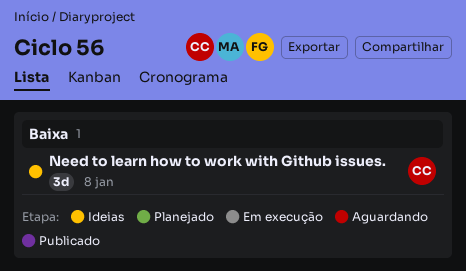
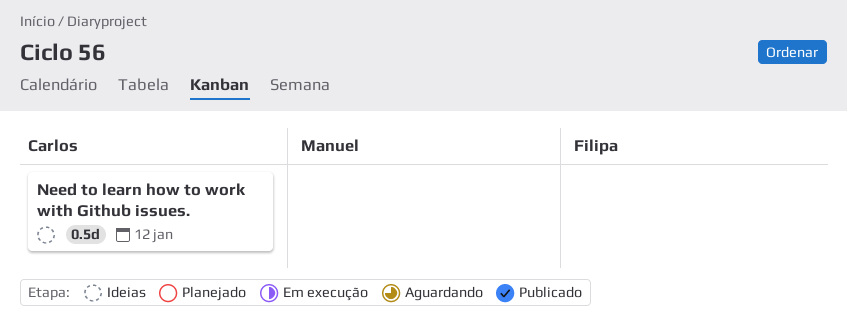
Need to learn how to work with Github issues., estimate: 3d -> 0.5d
Need to learn how to work with Github issues., due: Jan 8 -> Jan 12

